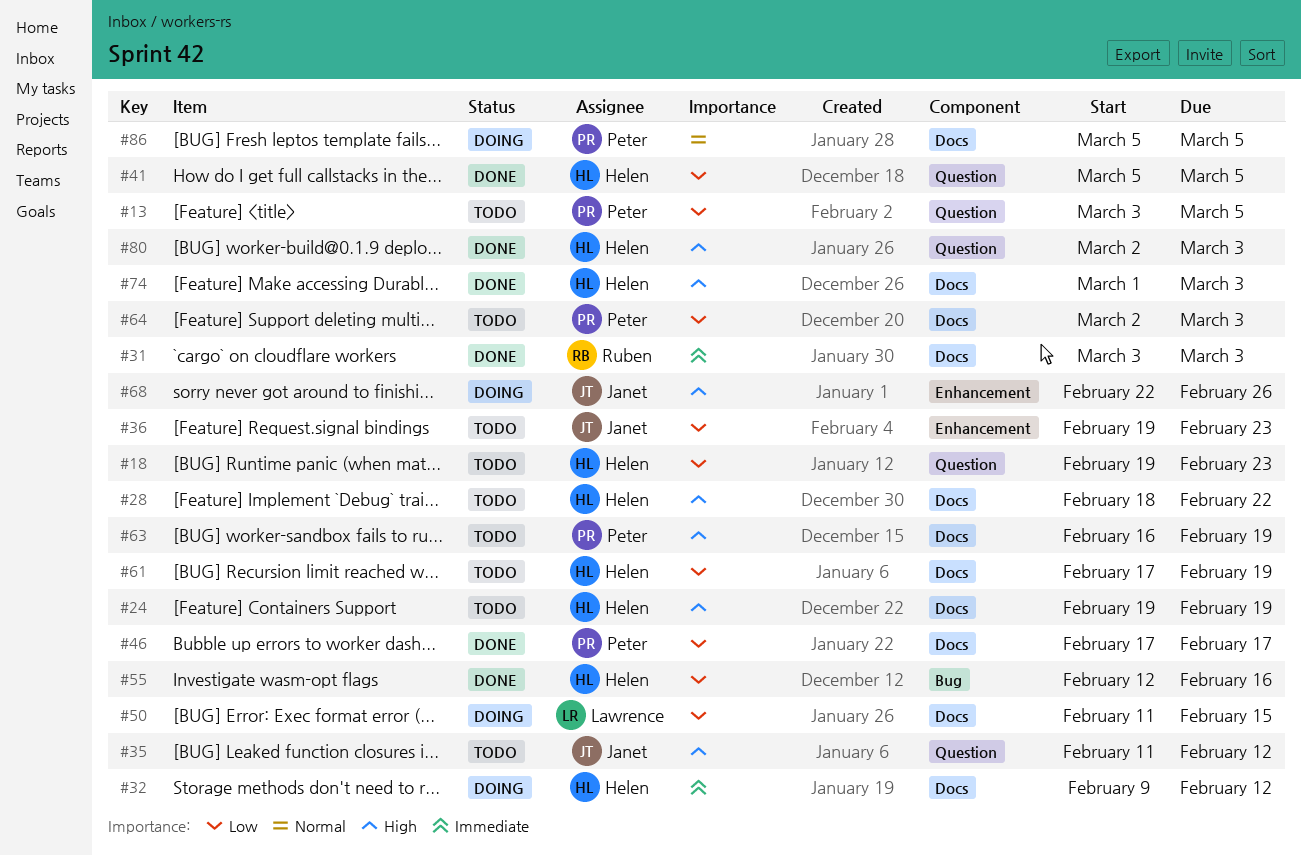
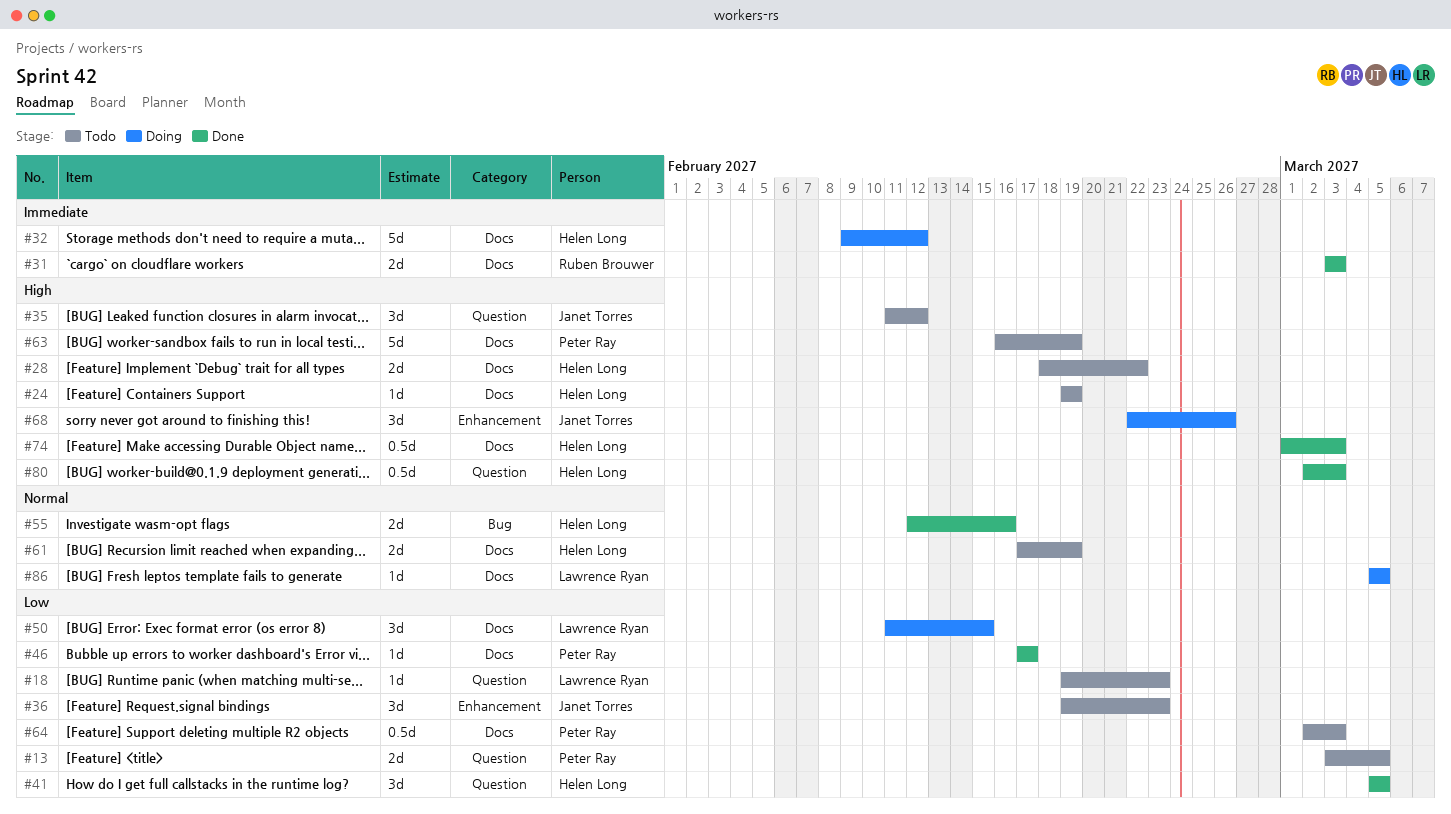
#18, owner: Helen Long -> Lawrence Ryan
#55, priority: Low -> Normal
#61, priority: Low -> Normal
#86, owner: Peter Ray -> Lawrence Ryan

